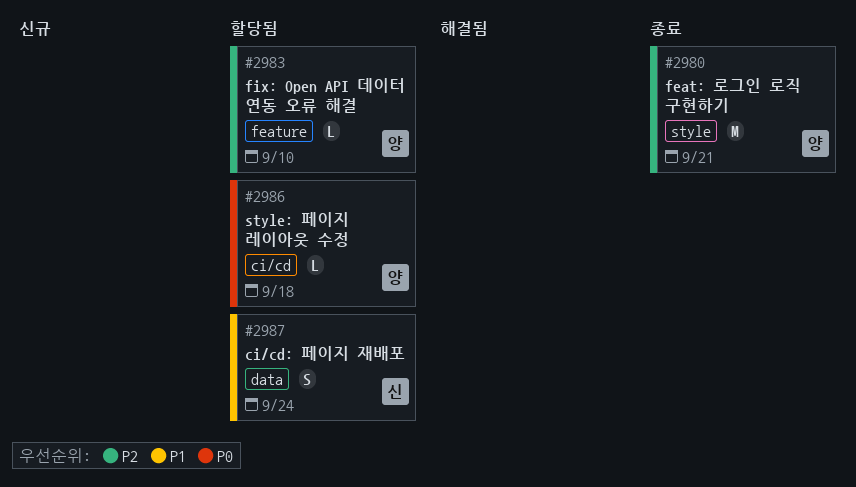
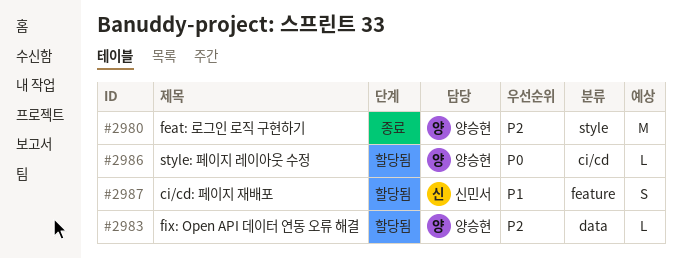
#2983, label: feature -> data
#2987, label: data -> feature

